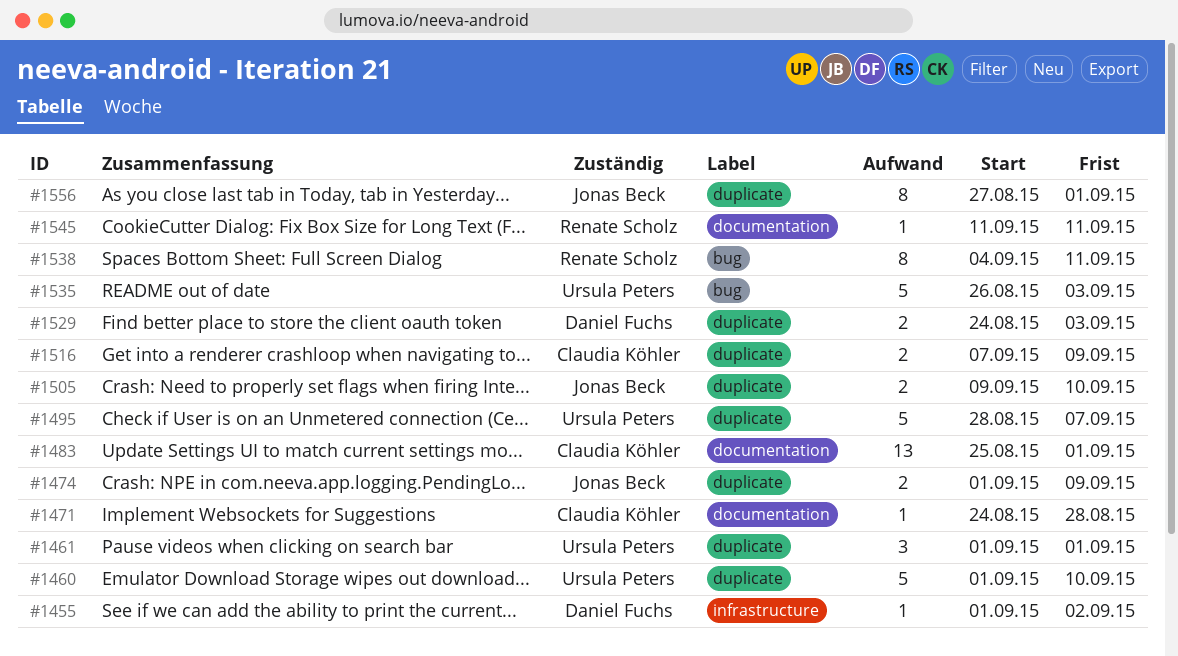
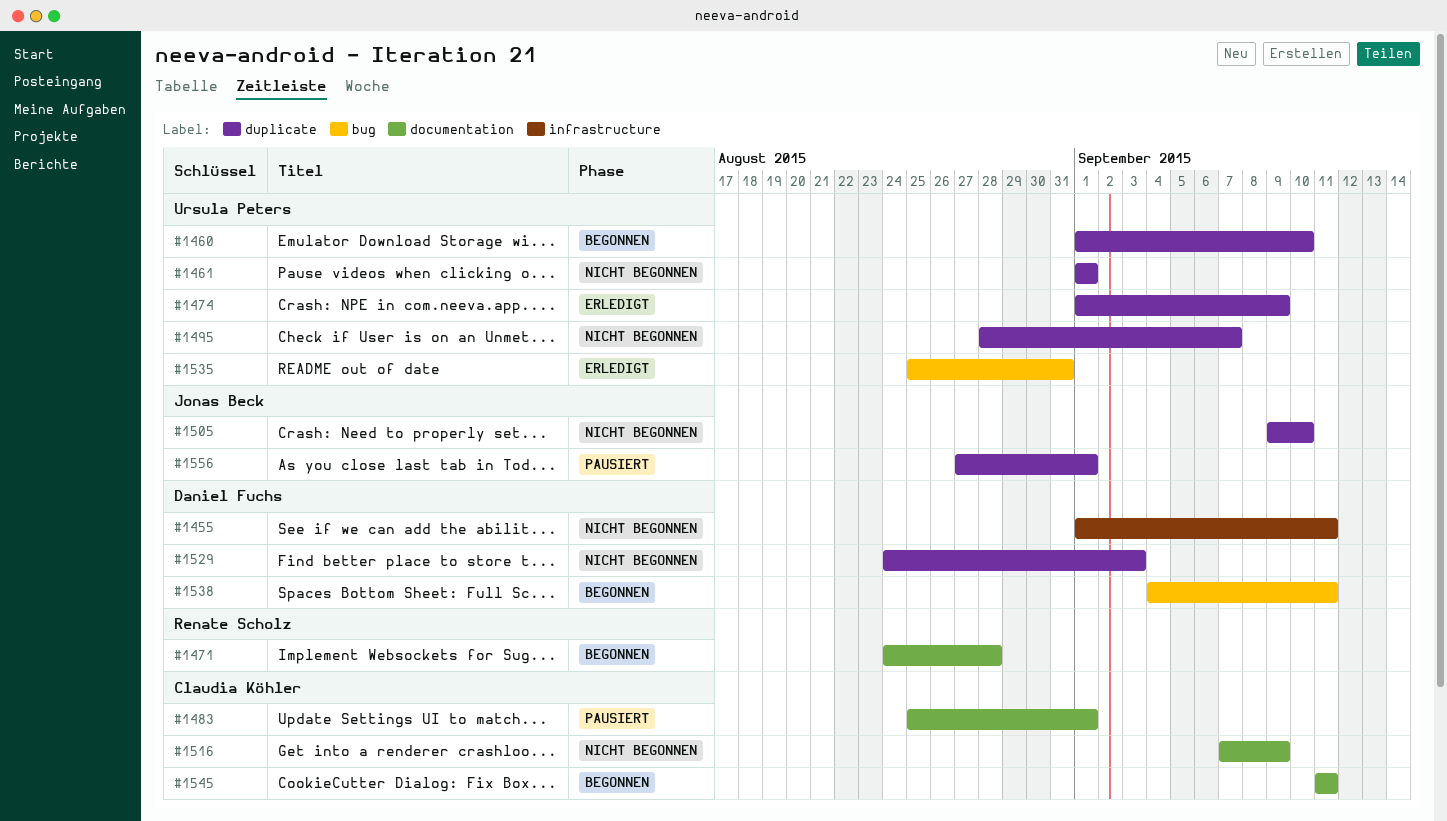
#1455, due: Sep 2 -> Sep 11
#1471, owner: Claudia Köhler -> Renate Scholz
#1474, owner: Jonas Beck -> Ursula Peters
#1516, label: duplicate -> documentation
#1535, start: Aug 26 -> Aug 25
#1535, due: Sep 3 -> Aug 31
#1538, owner: Renate Scholz -> Daniel Fuchs
#1545, owner: Renate Scholz -> Claudia Köhler

